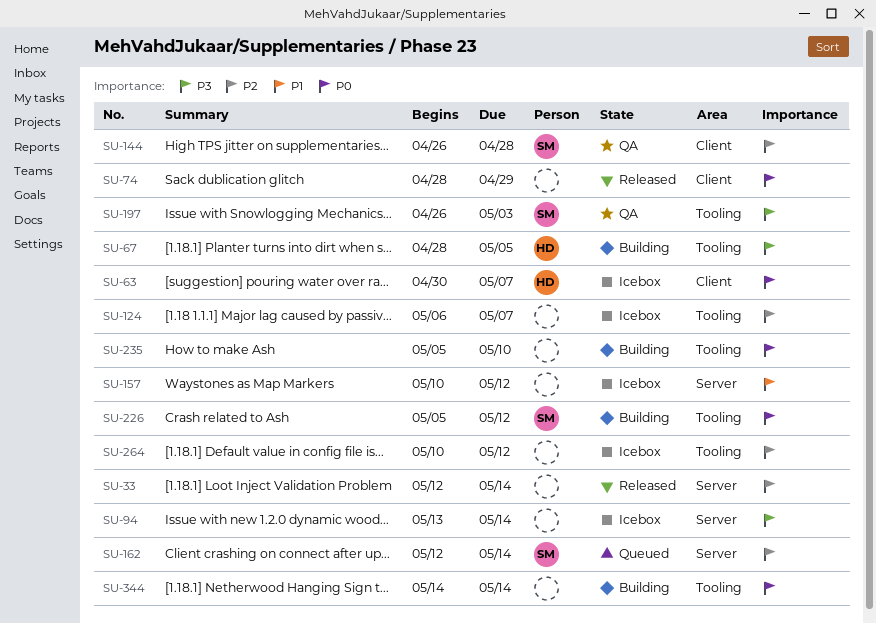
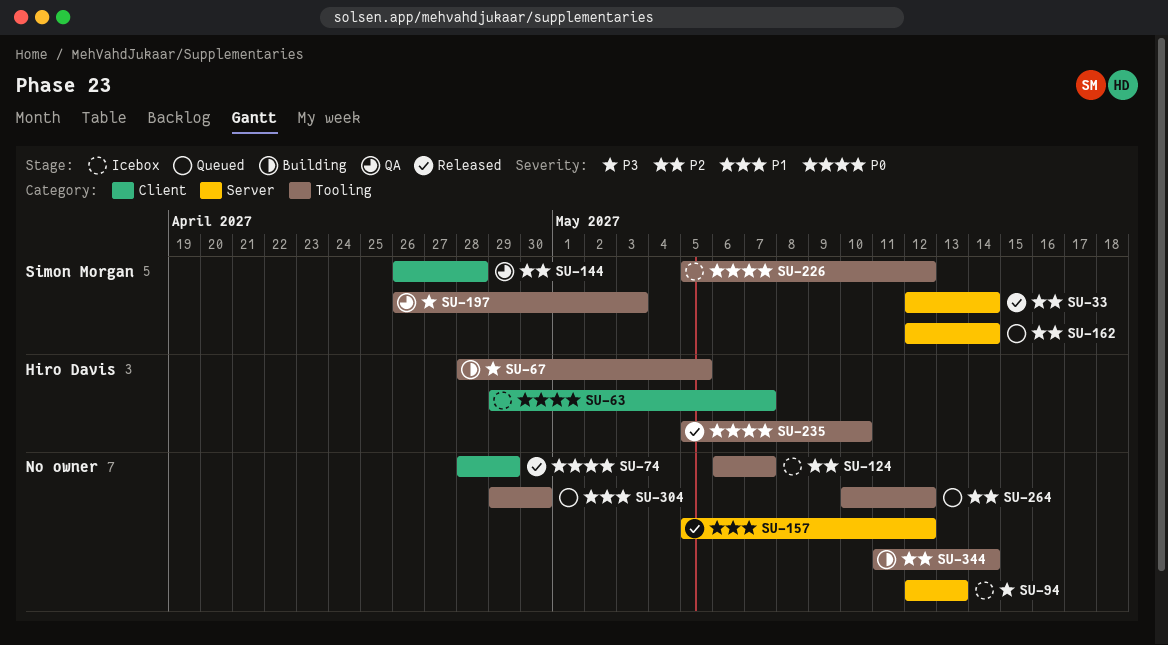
SU-33, owner: none -> Simon Morgan
SU-63, start: Apr 30 -> Apr 29
SU-94, start: May 13 -> May 12
SU-94, due: May 14 -> May 13
SU-157, status: Icebox -> Released
SU-157, start: May 10 -> May 5
SU-226, status: Building -> Icebox
SU-235, status: Building -> Released
SU-235, owner: none -> Hiro Davis
SU-264, status: Icebox -> Queued
SU-304: none -> present
SU-344, priority: P0 -> P2
SU-344, start: May 14 -> May 11

